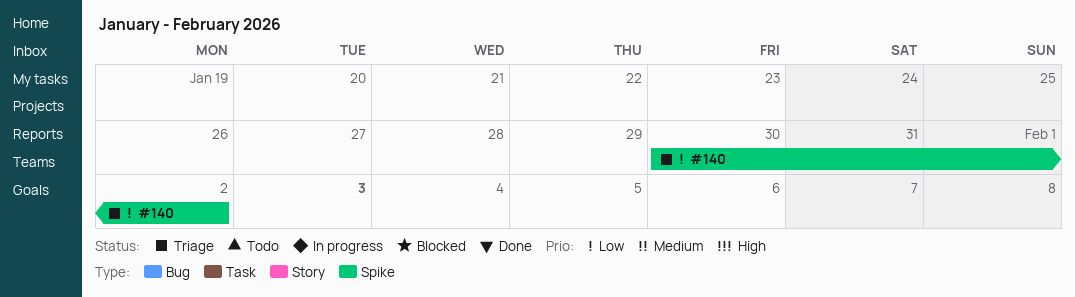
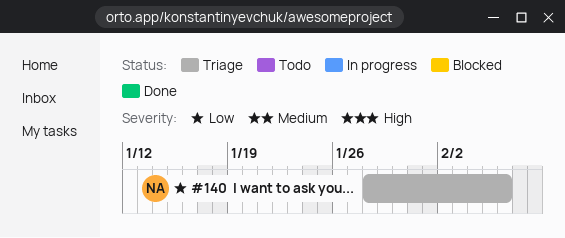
#140, start: Jan 30 -> Jan 28
#140, due: Feb 2 -> Feb 6

